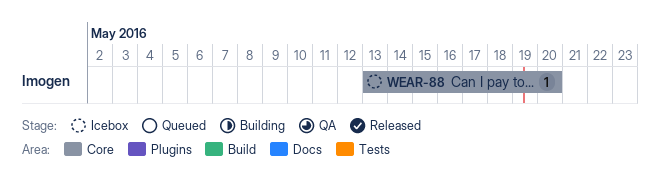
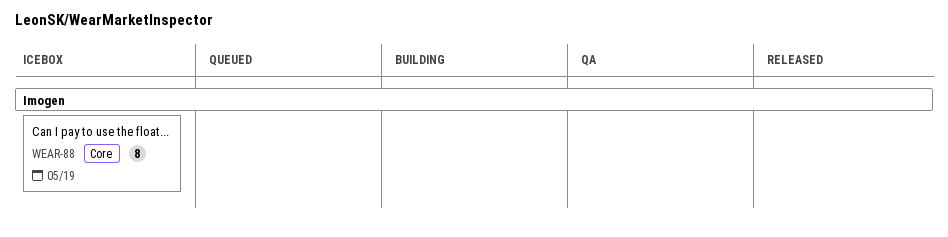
WEAR-88, estimate: 1 -> 8
WEAR-88, due: May 20 -> May 19

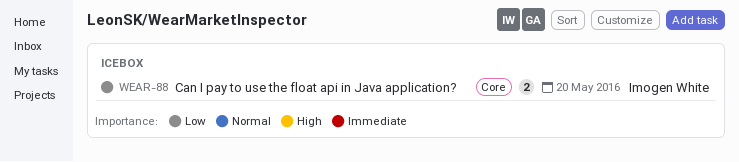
WEAR-88, estimate: 8 -> 2
WEAR-88, due: May 19 -> May 20

